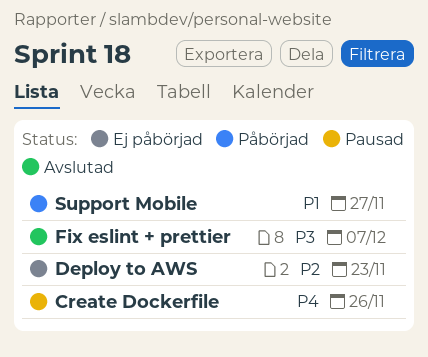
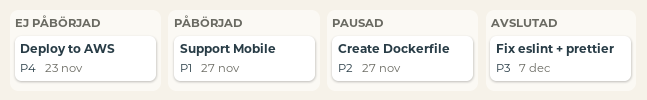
Create Dockerfile, priority: P4 -> P2
Create Dockerfile, due: Nov 26 -> Nov 27
Deploy to AWS, priority: P2 -> P4

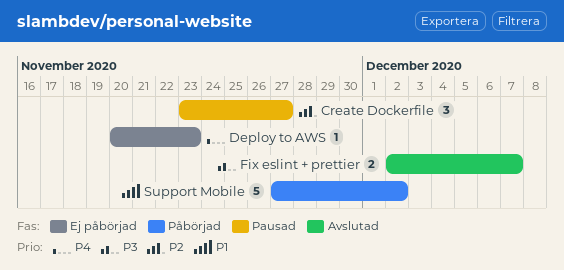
Support Mobile, due: Nov 27 -> Dec 2

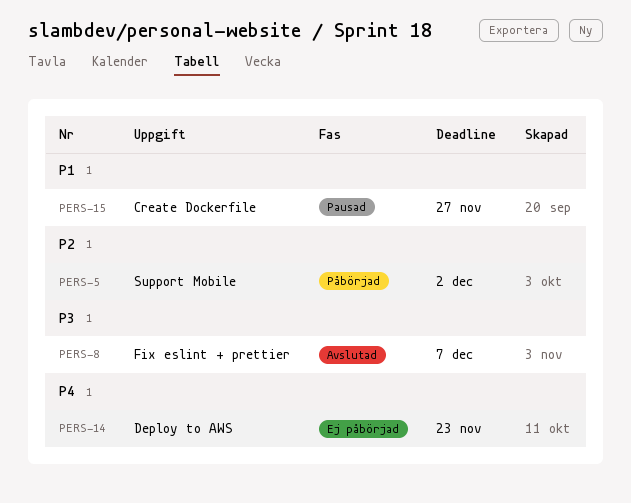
Create Dockerfile, priority: P2 -> P1
Support Mobile, priority: P1 -> P2

